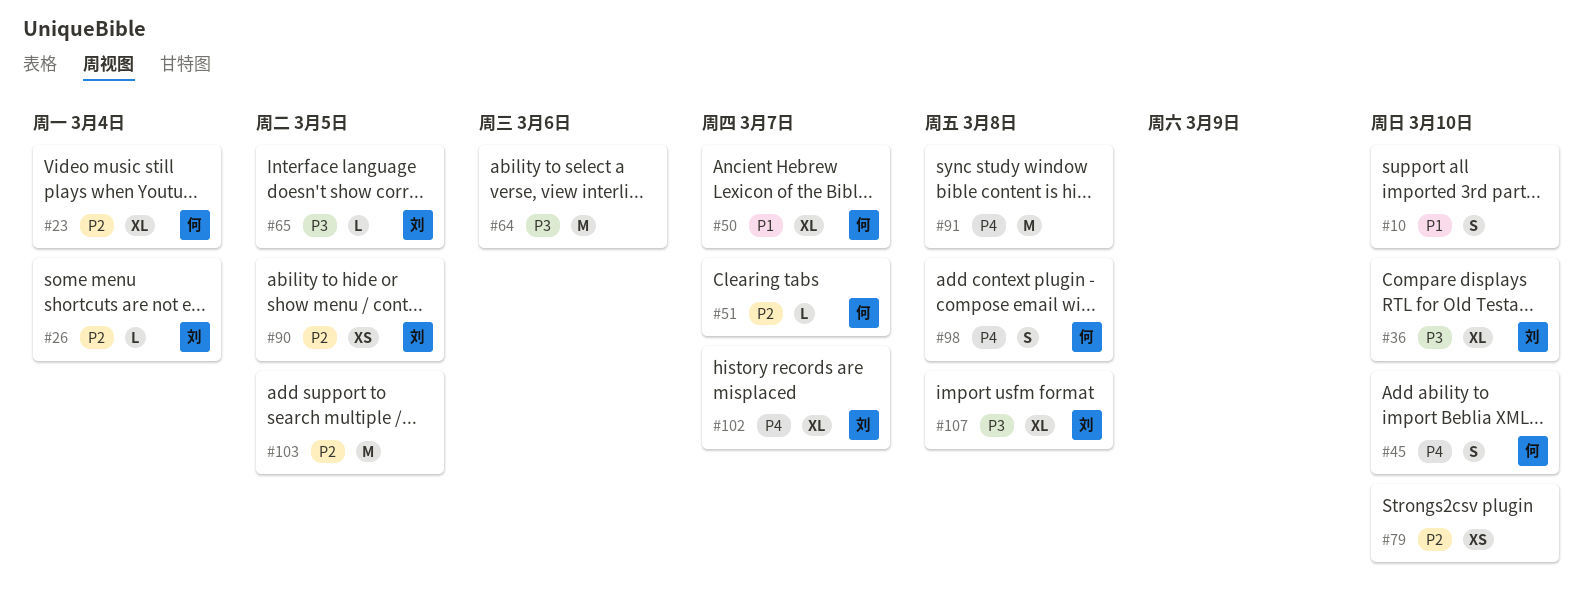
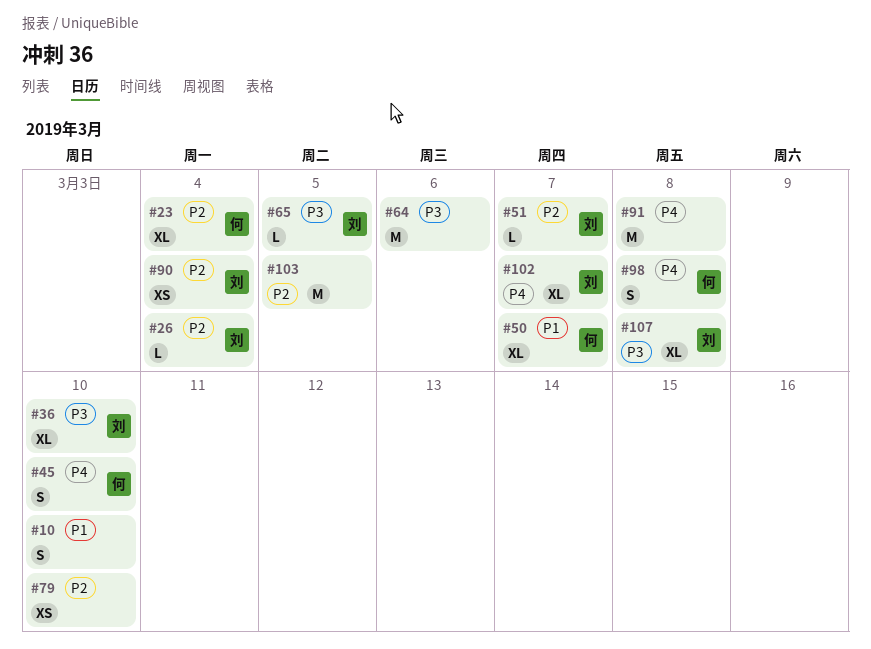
#51, owner: 何 -> 刘
#90, due: Mar 5 -> Mar 4

